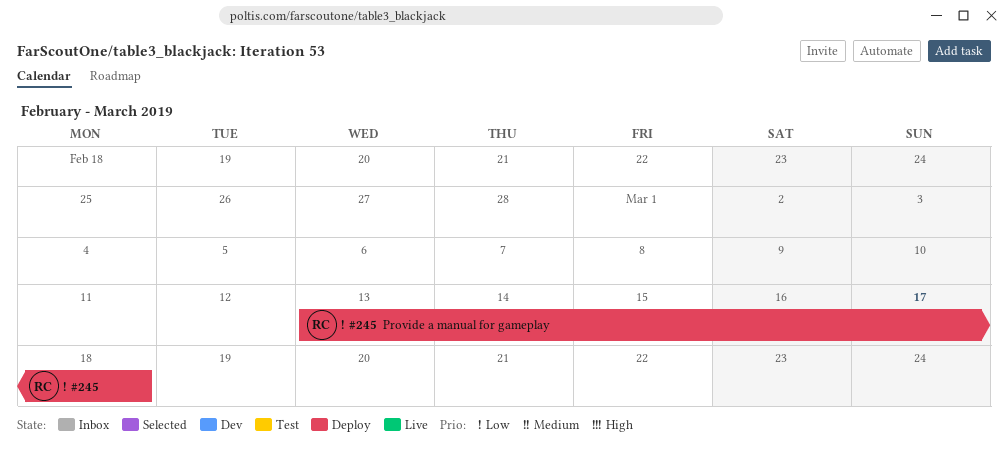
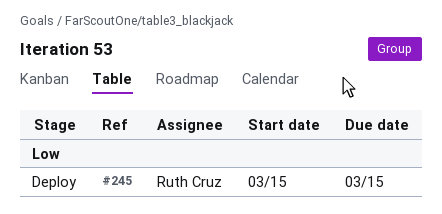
#245, start: Mar 13 -> Mar 15
#245, due: Mar 18 -> Mar 15

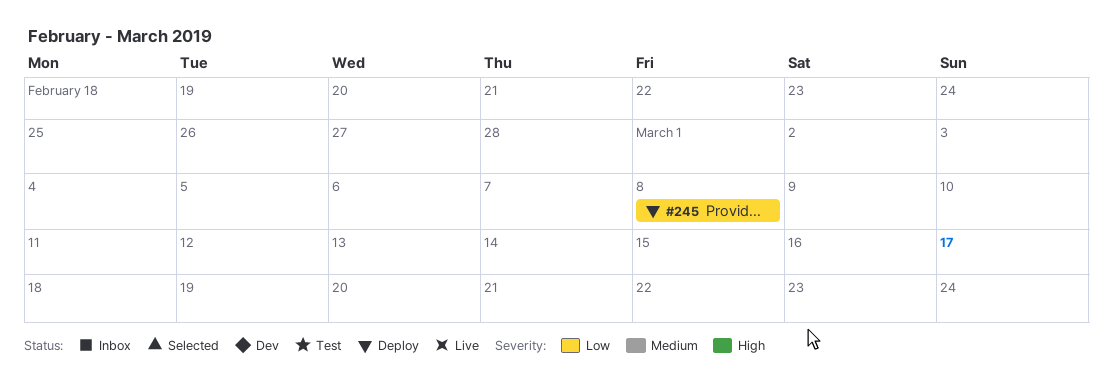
#245, start: Mar 15 -> Mar 8
#245, due: Mar 15 -> Mar 8

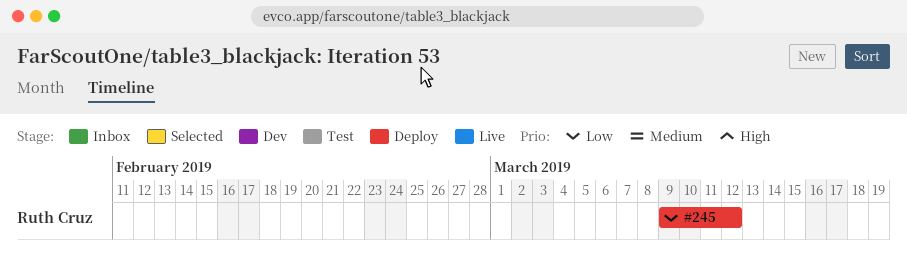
#245, start: Mar 8 -> Mar 9
#245, due: Mar 8 -> Mar 12

